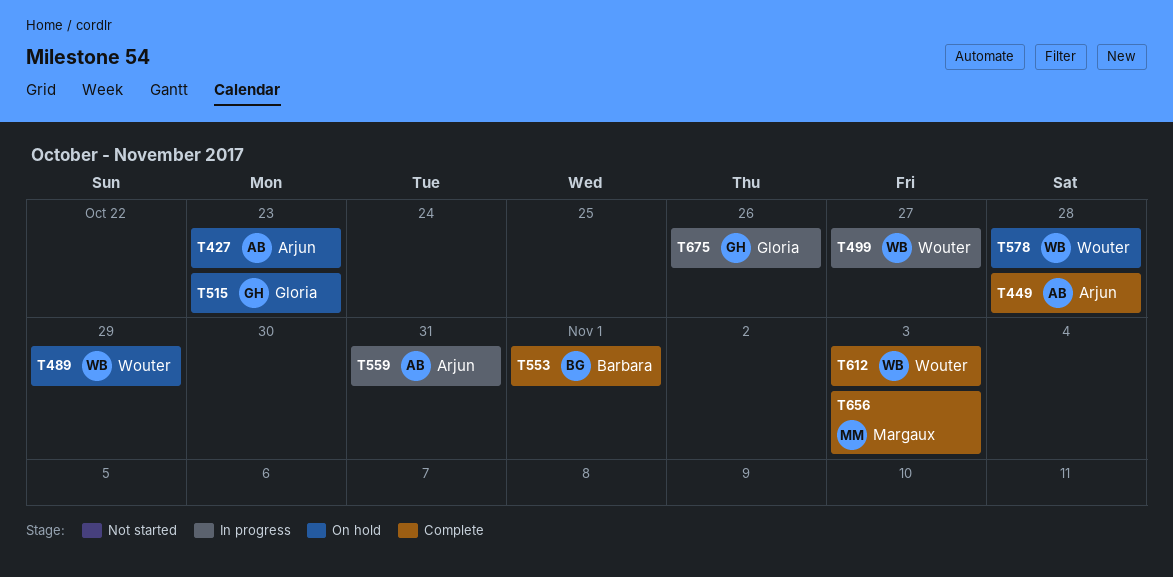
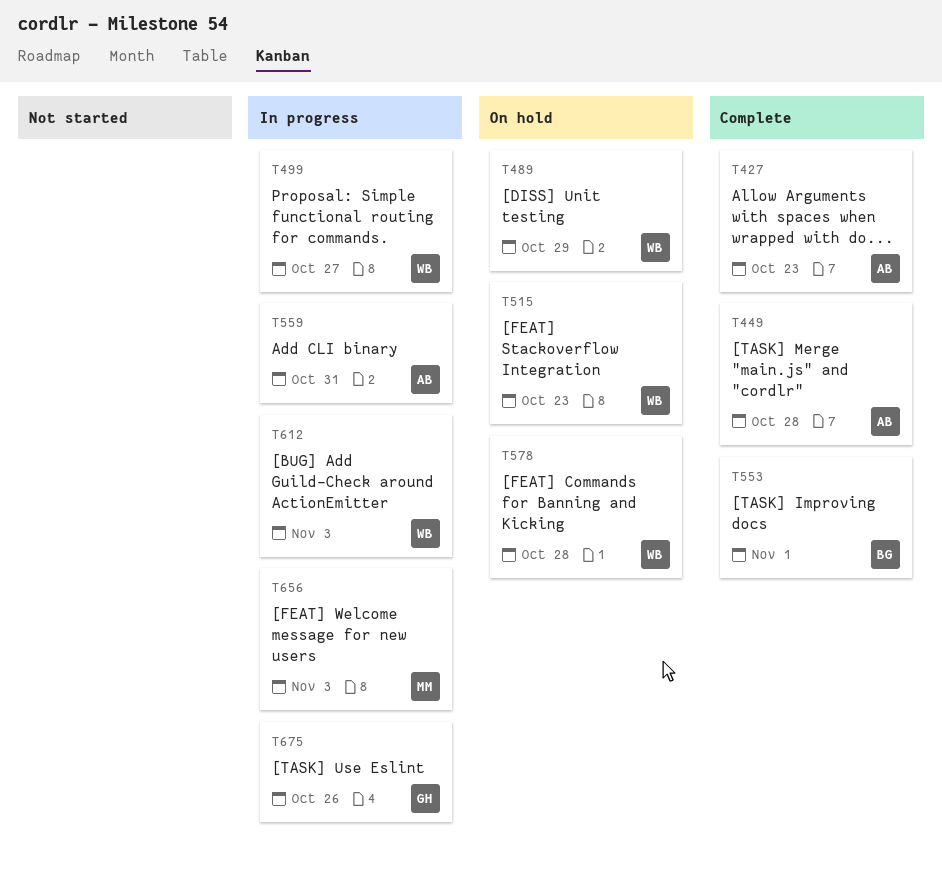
T427, status: On hold -> Complete
T515, owner: Gloria -> Wouter
T612, status: Complete -> In progress
T656, status: Complete -> In progress

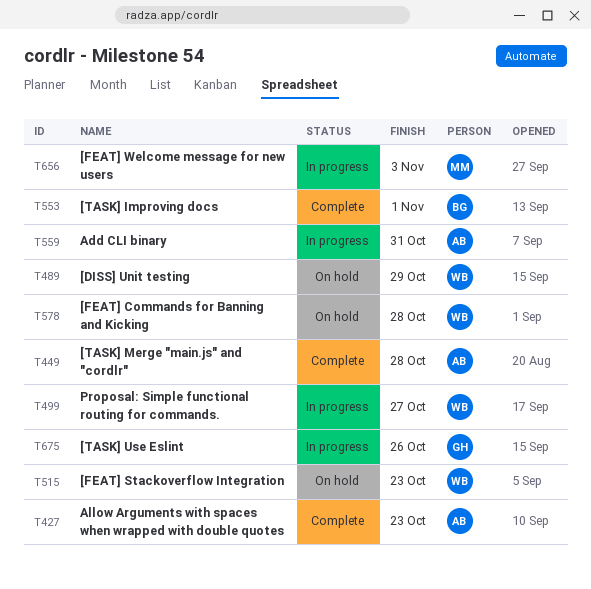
T612: present -> none

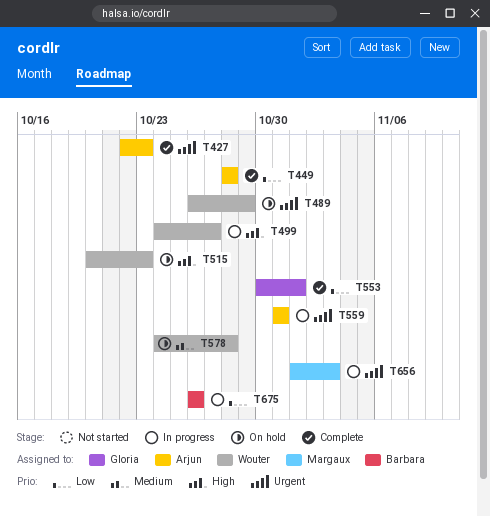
T553, owner: Barbara -> Gloria
T675, owner: Gloria -> Barbara

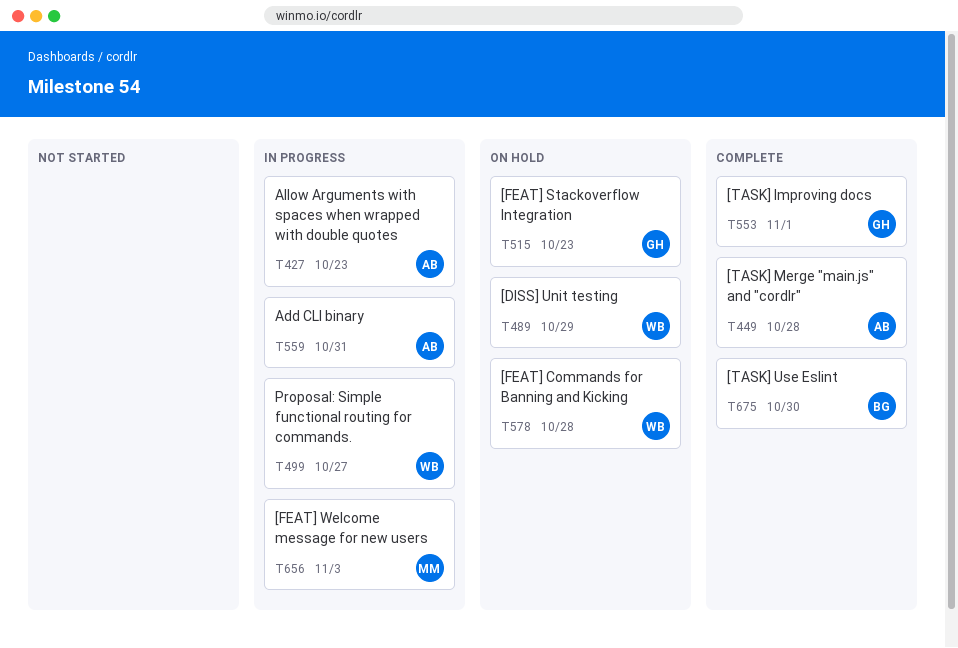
T427, status: Complete -> In progress
T515, owner: Wouter -> Gloria
T675, status: In progress -> Complete
T675, due: Oct 26 -> Oct 30

